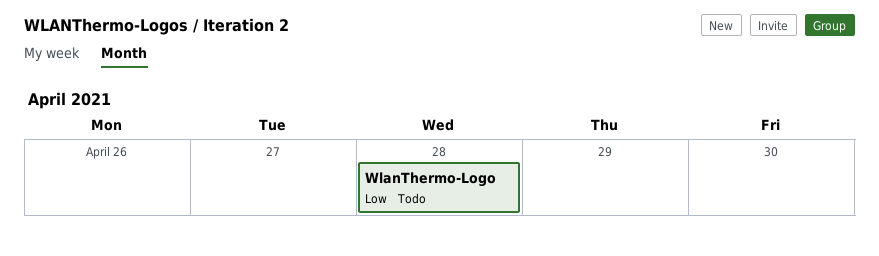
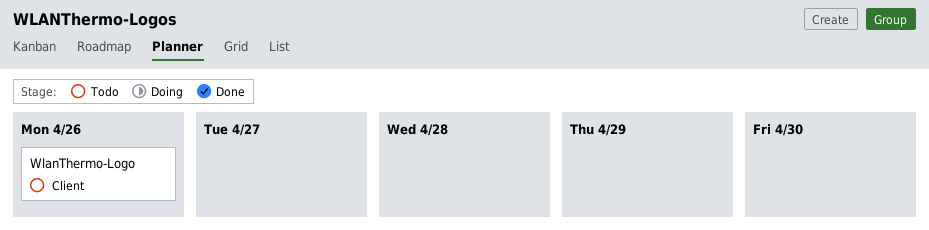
WlanThermo-Logo, due: Apr 28 -> Apr 26

